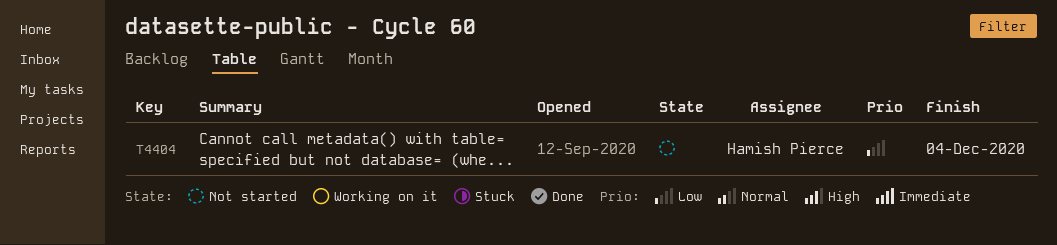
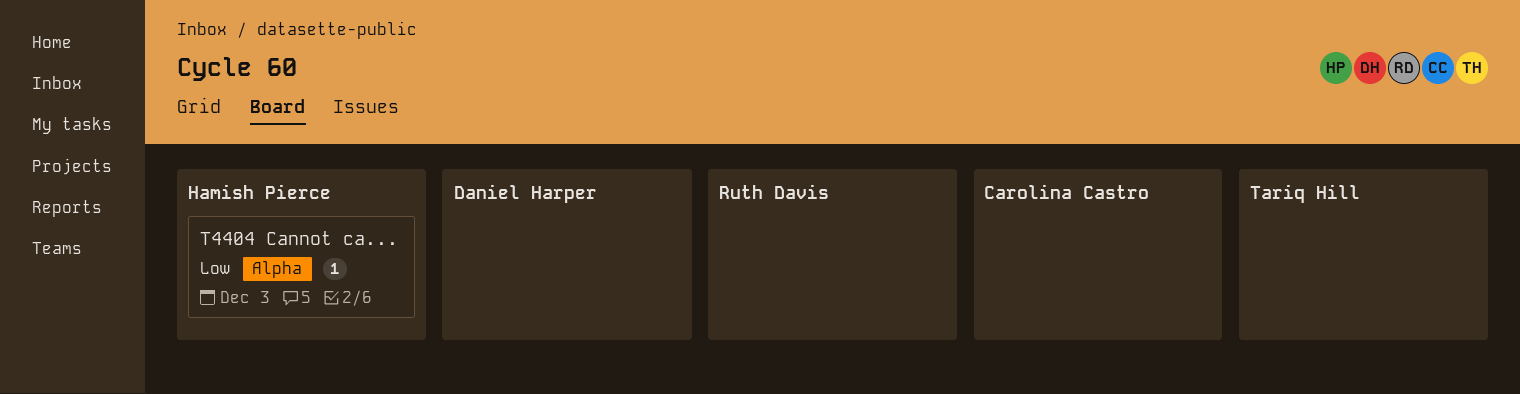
T4404, due: Dec 4 -> Dec 3

